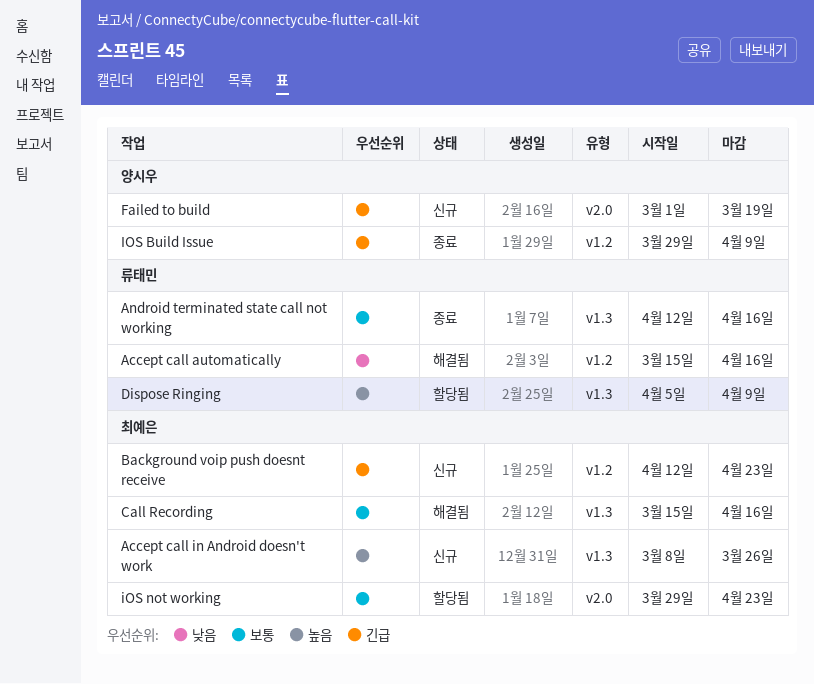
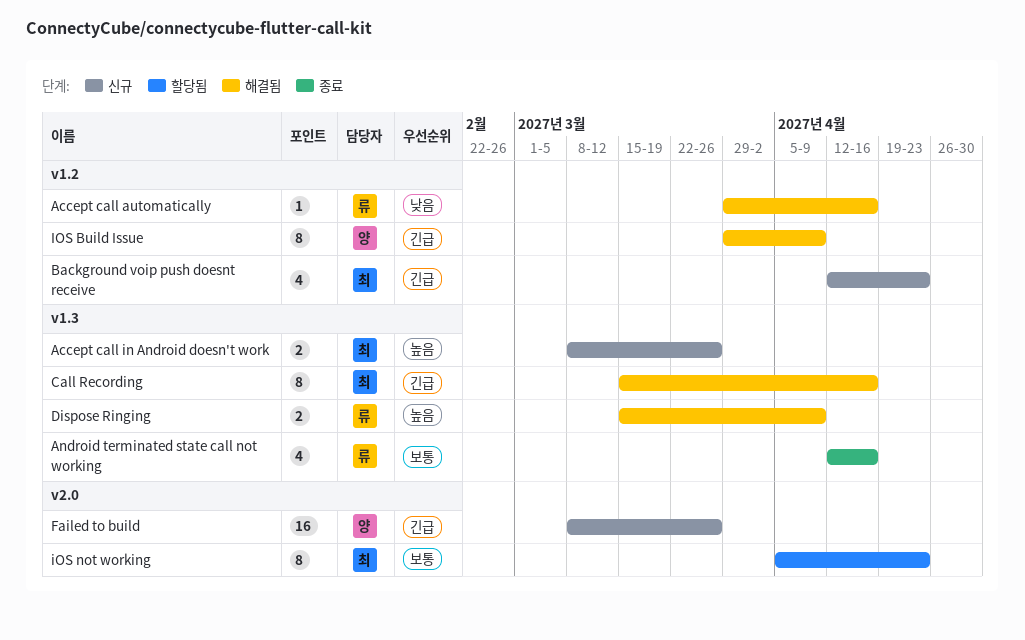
Accept call automatically, start: Mar 15 -> Mar 29
Call Recording, priority: 보통 -> 긴급
Dispose Ringing, status: 할당됨 -> 해결됨
Dispose Ringing, start: Apr 5 -> Mar 15
Failed to build, start: Mar 1 -> Mar 8
Failed to build, due: Mar 19 -> Mar 26
IOS Build Issue, status: 종료 -> 해결됨
iOS not working, start: Mar 29 -> Apr 5

